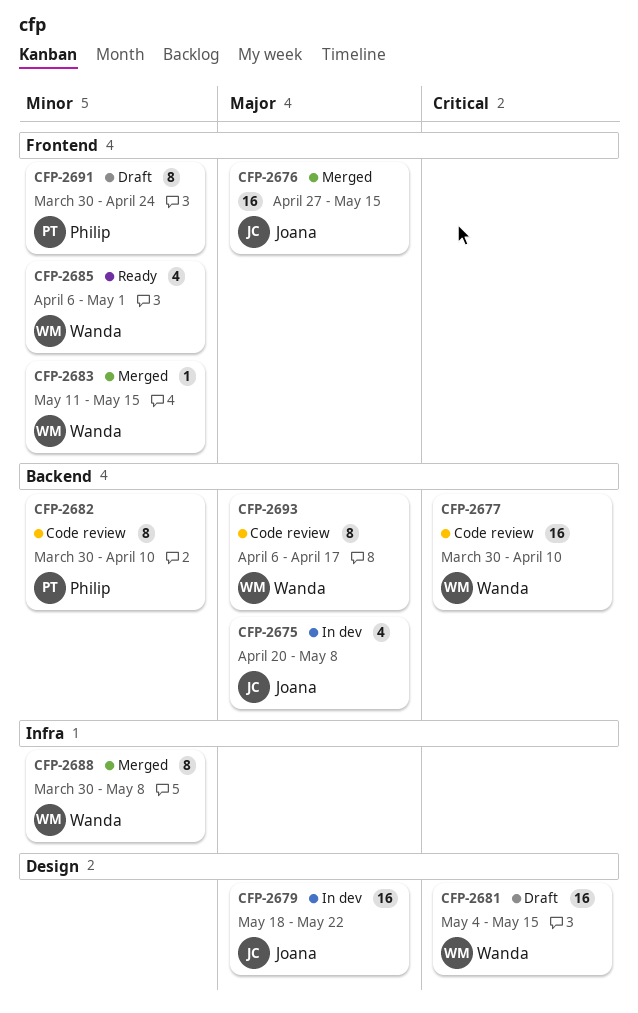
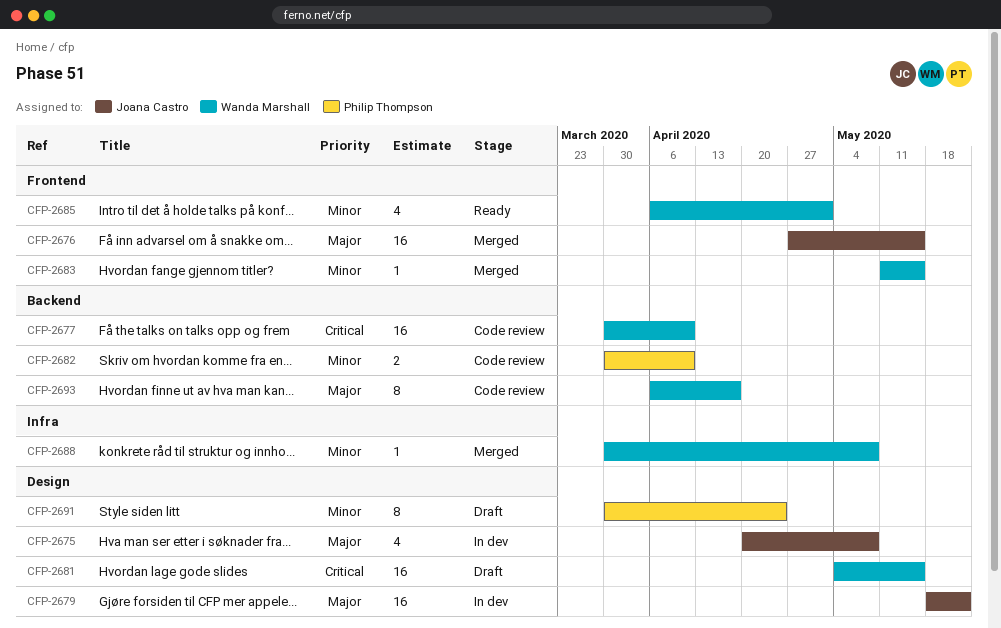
CFP-2675, label: Backend -> Design
CFP-2682, estimate: 8 -> 2
CFP-2688, estimate: 8 -> 1
CFP-2691, label: Frontend -> Design

